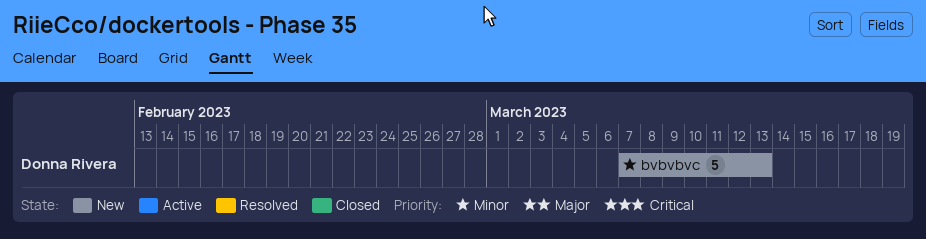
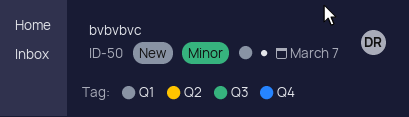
bvbvbvc, estimate: 5 -> 1
bvbvbvc, due: Mar 13 -> Mar 7

